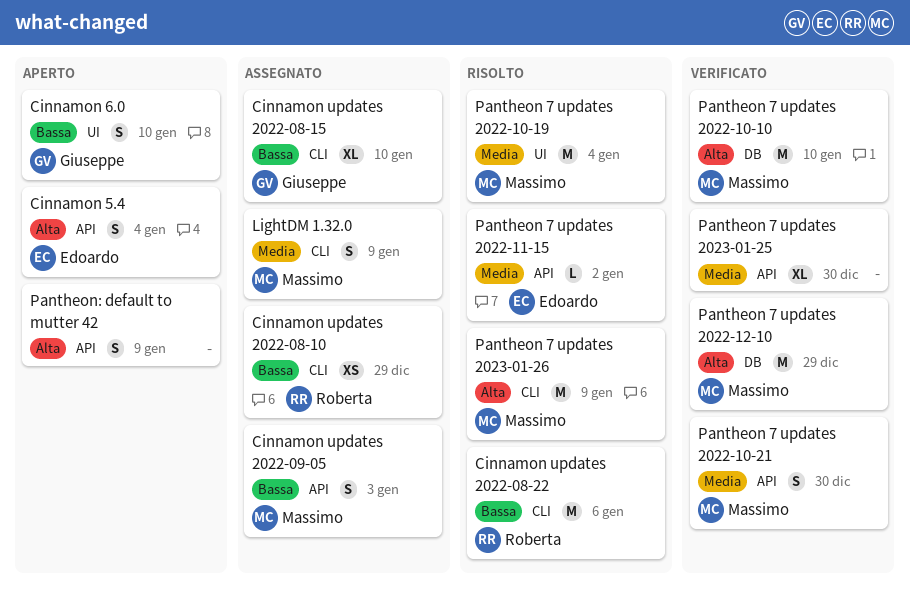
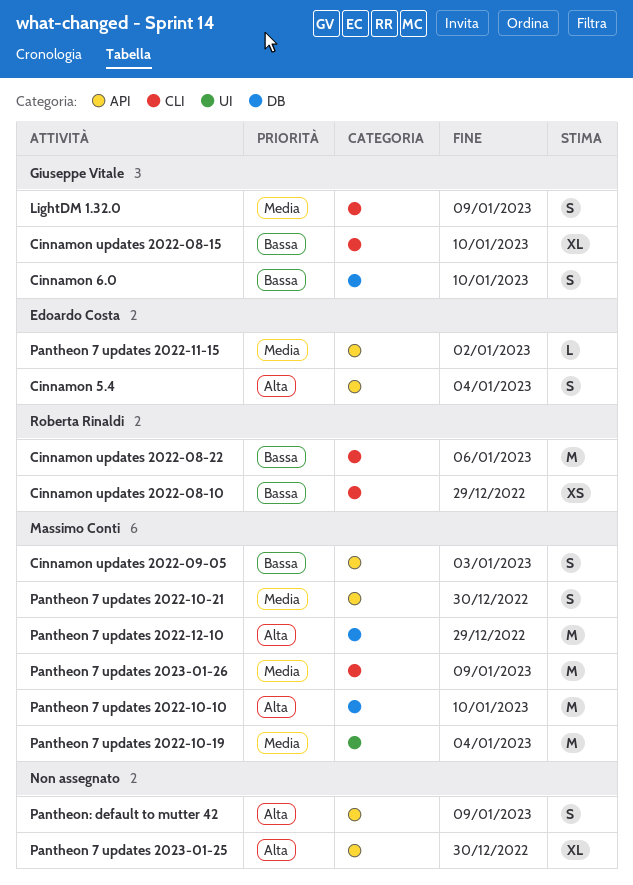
Cinnamon 6.0, label: UI -> DB
LightDM 1.32.0, owner: Massimo Conti -> Giuseppe Vitale
Pantheon 7 updates 2023-01-25, priority: Media -> Alta
Pantheon 7 updates 2023-01-26, priority: Alta -> Media

